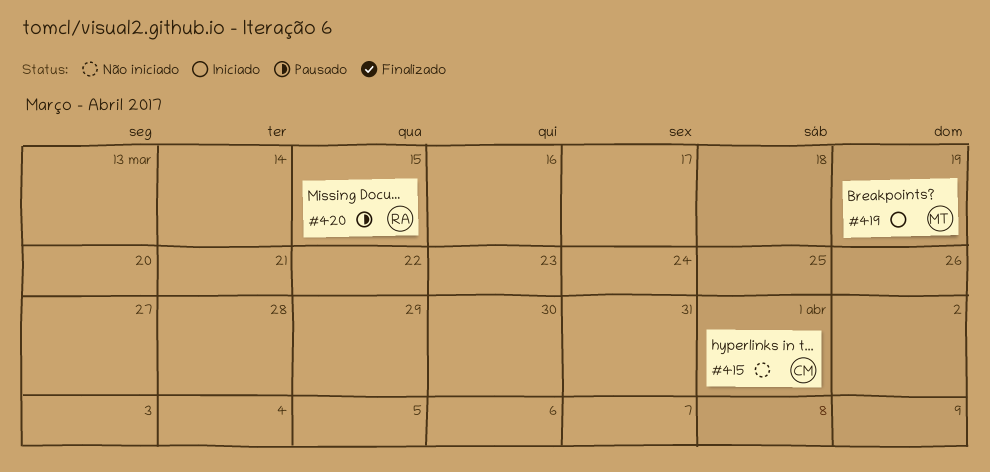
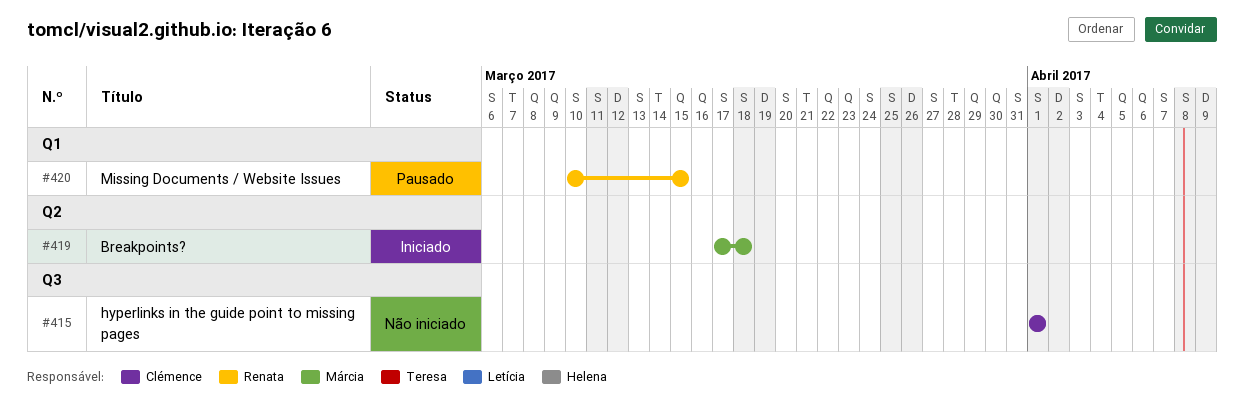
#419, due: Mar 19 -> Mar 18

